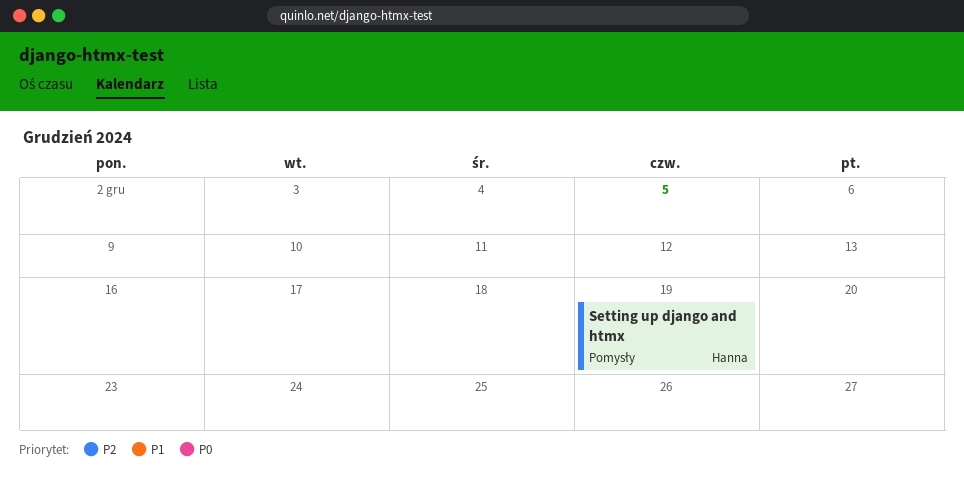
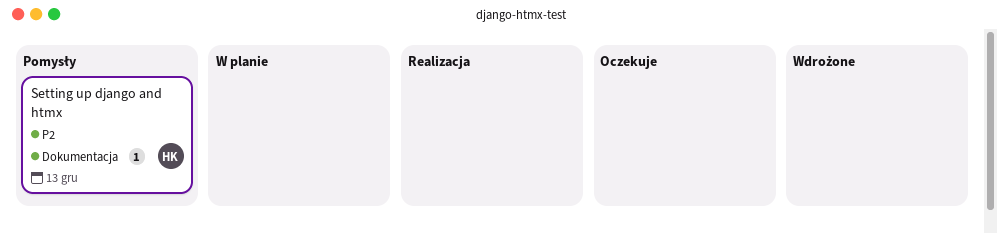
Setting up django and htmx, due: Dec 19 -> Dec 13

